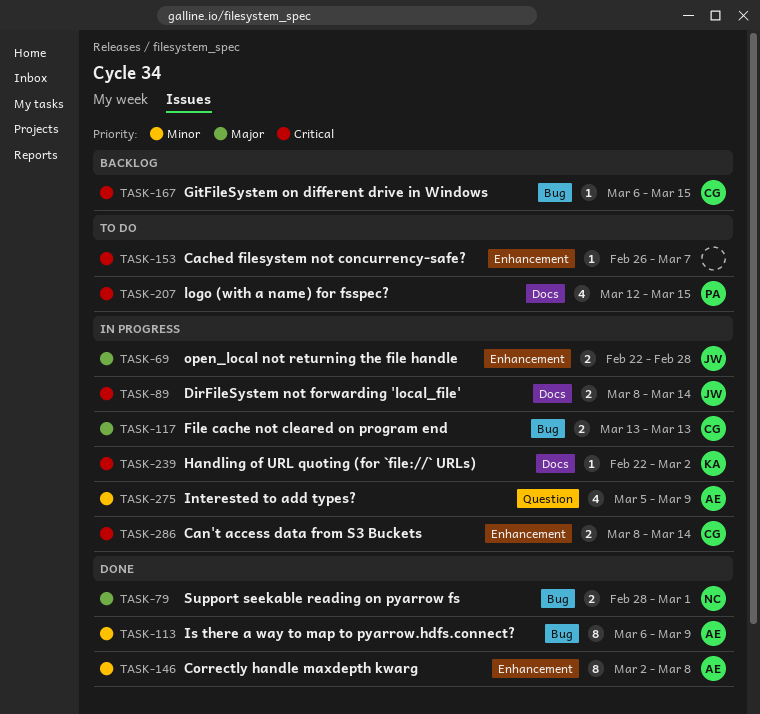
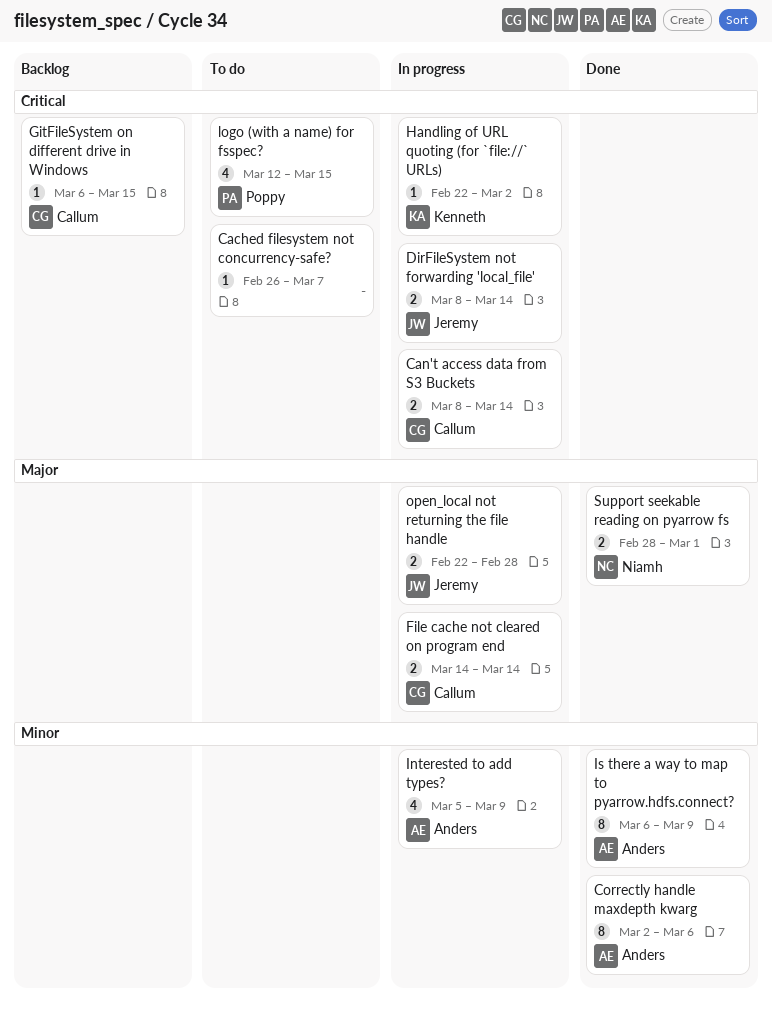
Correctly handle maxdepth kwarg, due: Mar 8 -> Mar 6
File cache not cleared on program end, start: Mar 13 -> Mar 14
File cache not cleared on program end, due: Mar 13 -> Mar 14

